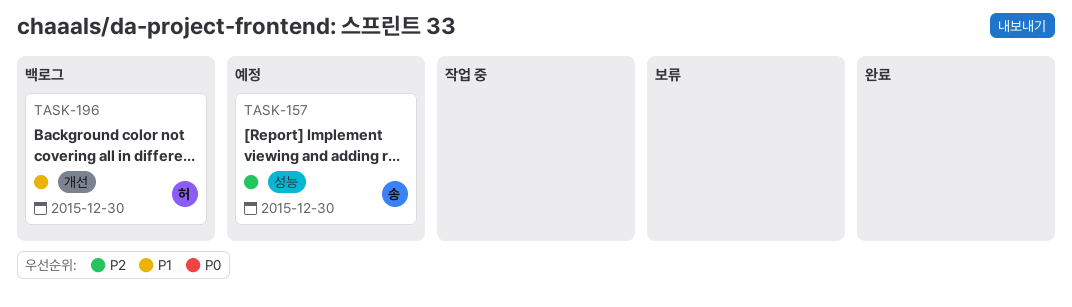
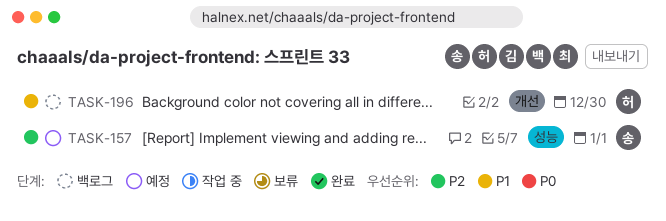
TASK-157, due: Dec 30 -> Jan 1

